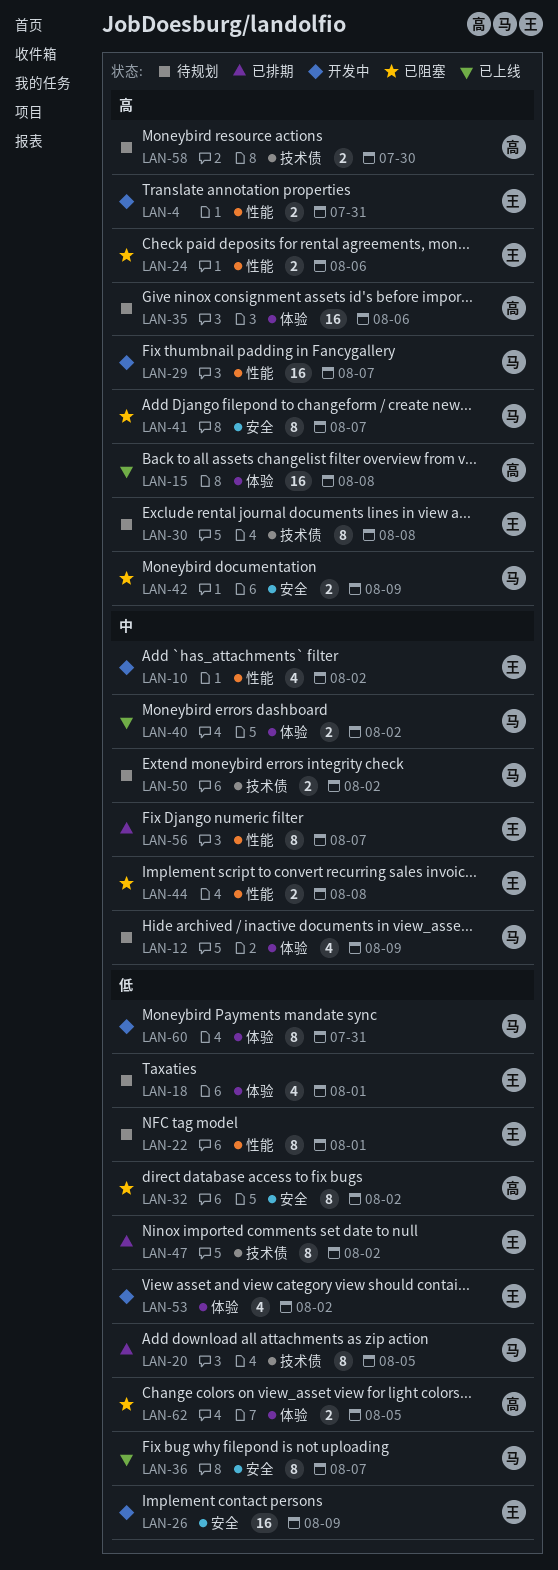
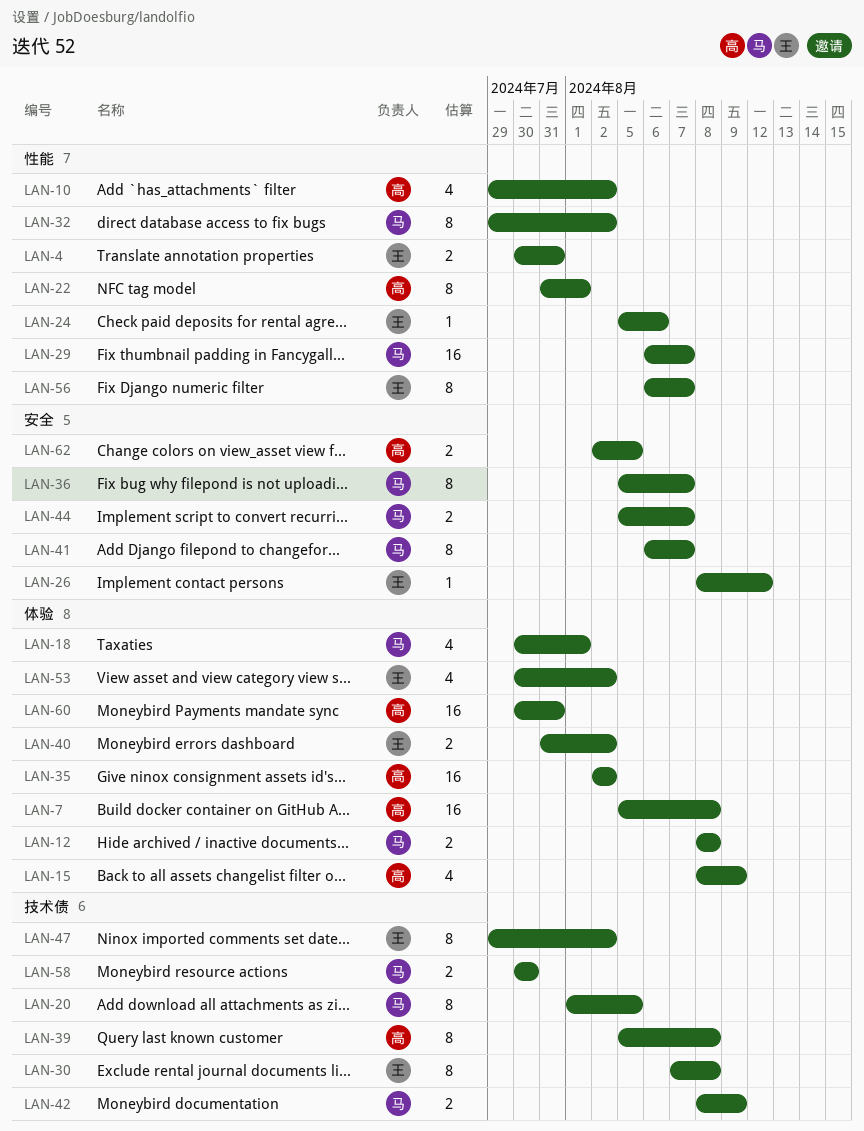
LAN-7: none -> present
LAN-10, owner: 王 -> 高
LAN-12, estimate: 4 -> 2
LAN-12, due: Aug 9 -> Aug 8
LAN-15, estimate: 16 -> 4
LAN-15, due: Aug 8 -> Aug 9
LAN-18, owner: 王 -> 马
LAN-22, owner: 王 -> 高
LAN-24, estimate: 2 -> 1
LAN-26, estimate: 16 -> 1
LAN-26, due: Aug 9 -> Aug 12
LAN-32, owner: 高 -> 马
LAN-32, label: 安全 -> 性能
LAN-35, due: Aug 6 -> Aug 2
LAN-39: none -> present
LAN-40, owner: 马 -> 王
LAN-42, label: 安全 -> 技术债
LAN-44, owner: 王 -> 马
LAN-44, label: 性能 -> 安全
LAN-44, due: Aug 8 -> Aug 7
LAN-50: present -> none
LAN-58, owner: 高 -> 马
LAN-60, owner: 马 -> 高
LAN-60, estimate: 8 -> 16
LAN-62, label: 体验 -> 安全

